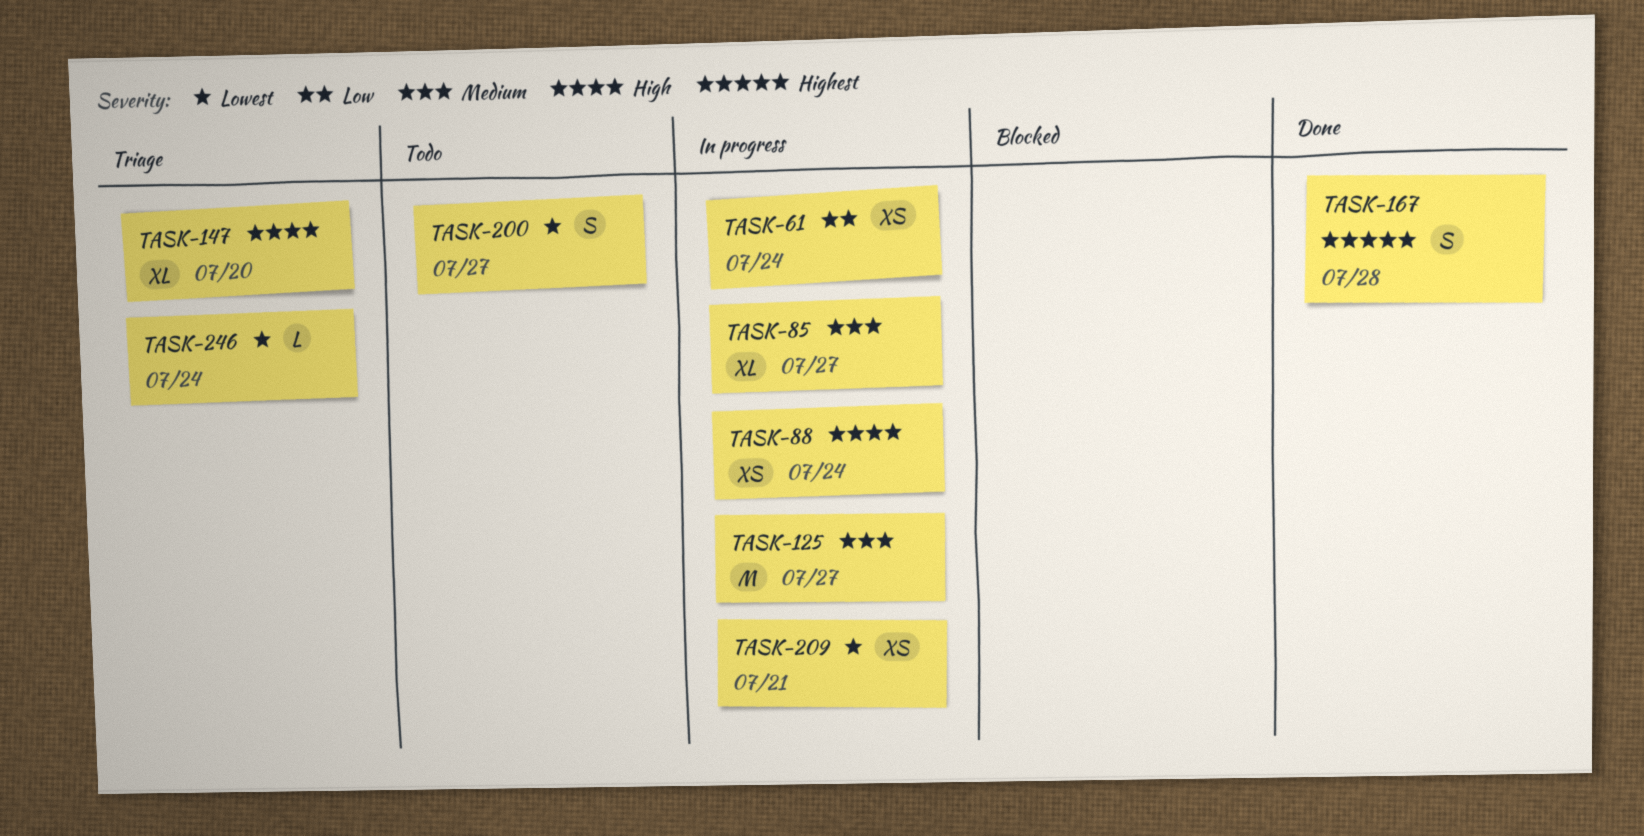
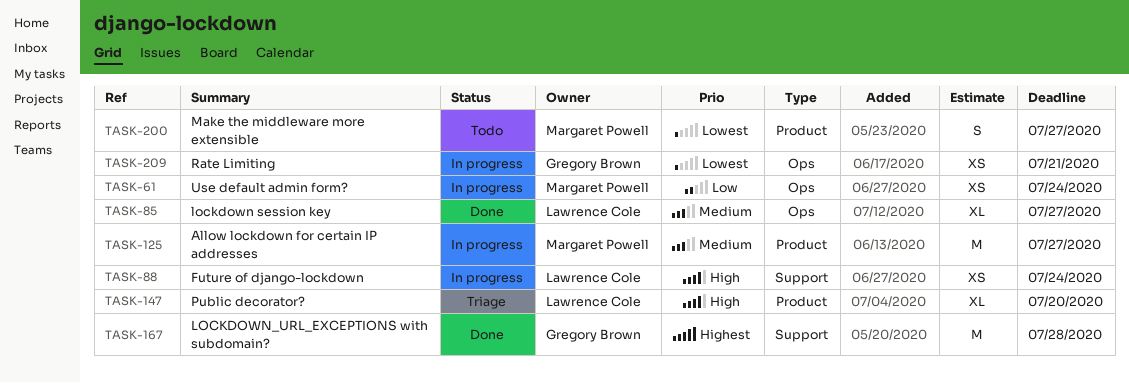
TASK-85, status: In progress -> Done
TASK-167, estimate: S -> M
TASK-246: present -> none

